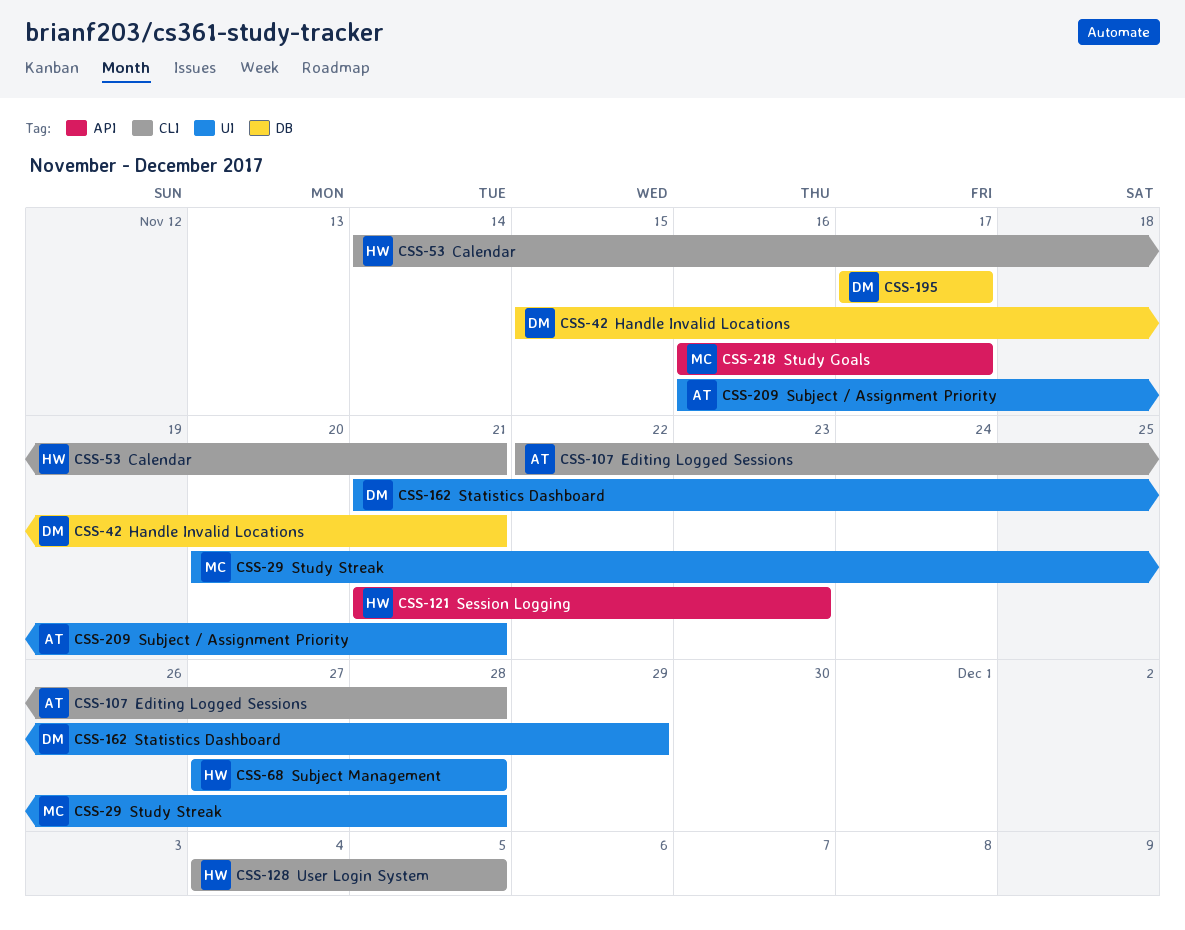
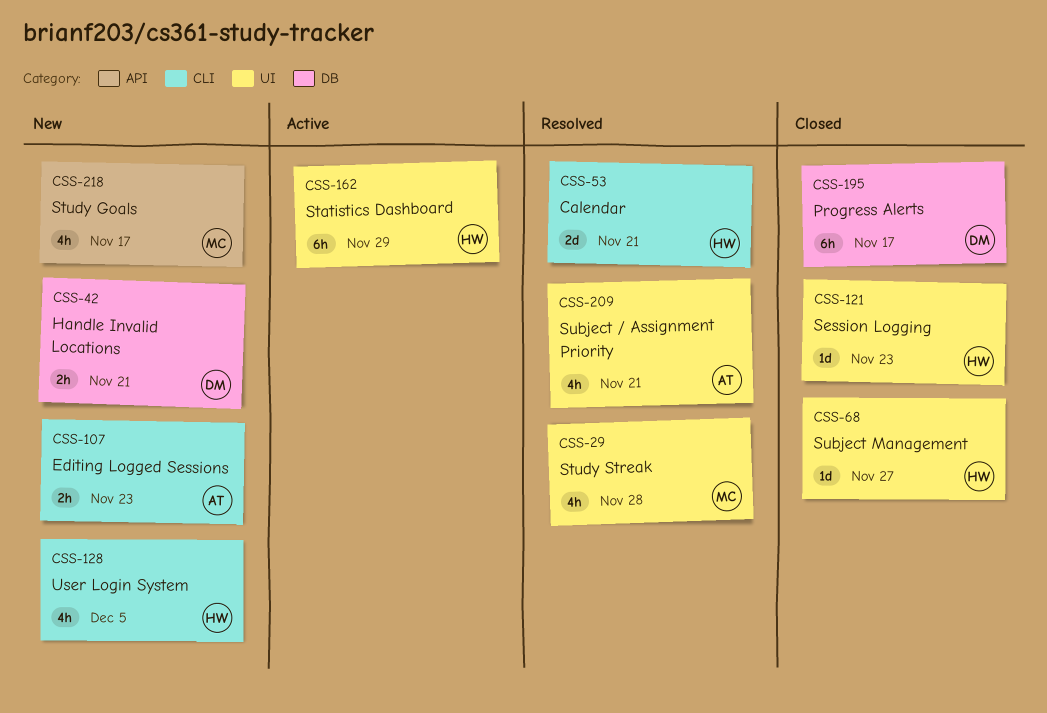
CSS-68, due: Nov 28 -> Nov 27
CSS-107, due: Nov 28 -> Nov 23
CSS-121, label: API -> UI
CSS-162, owner: DM -> HW

